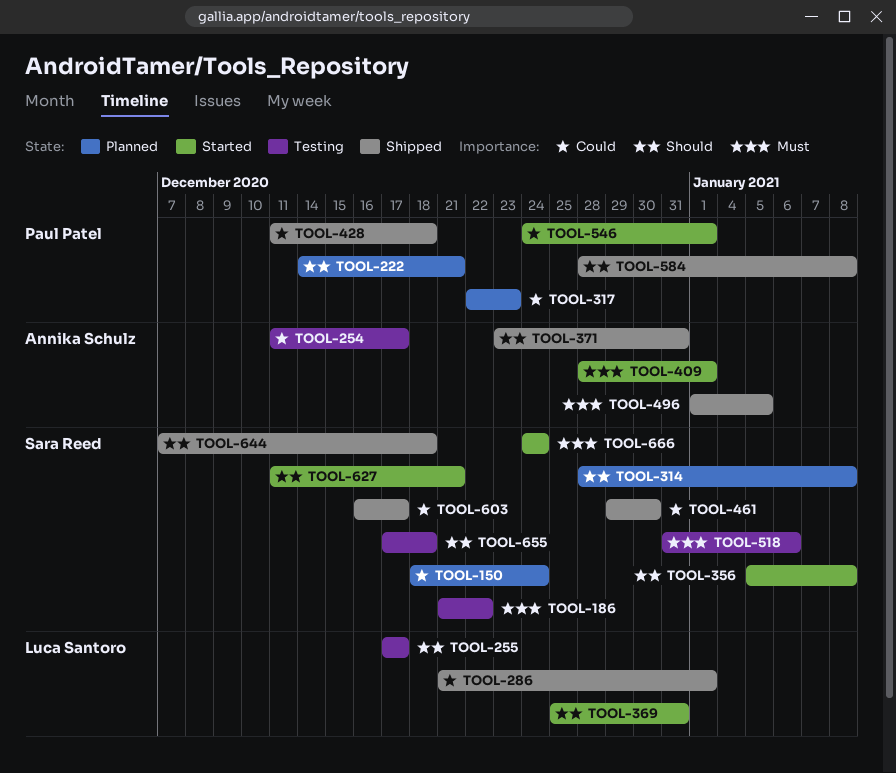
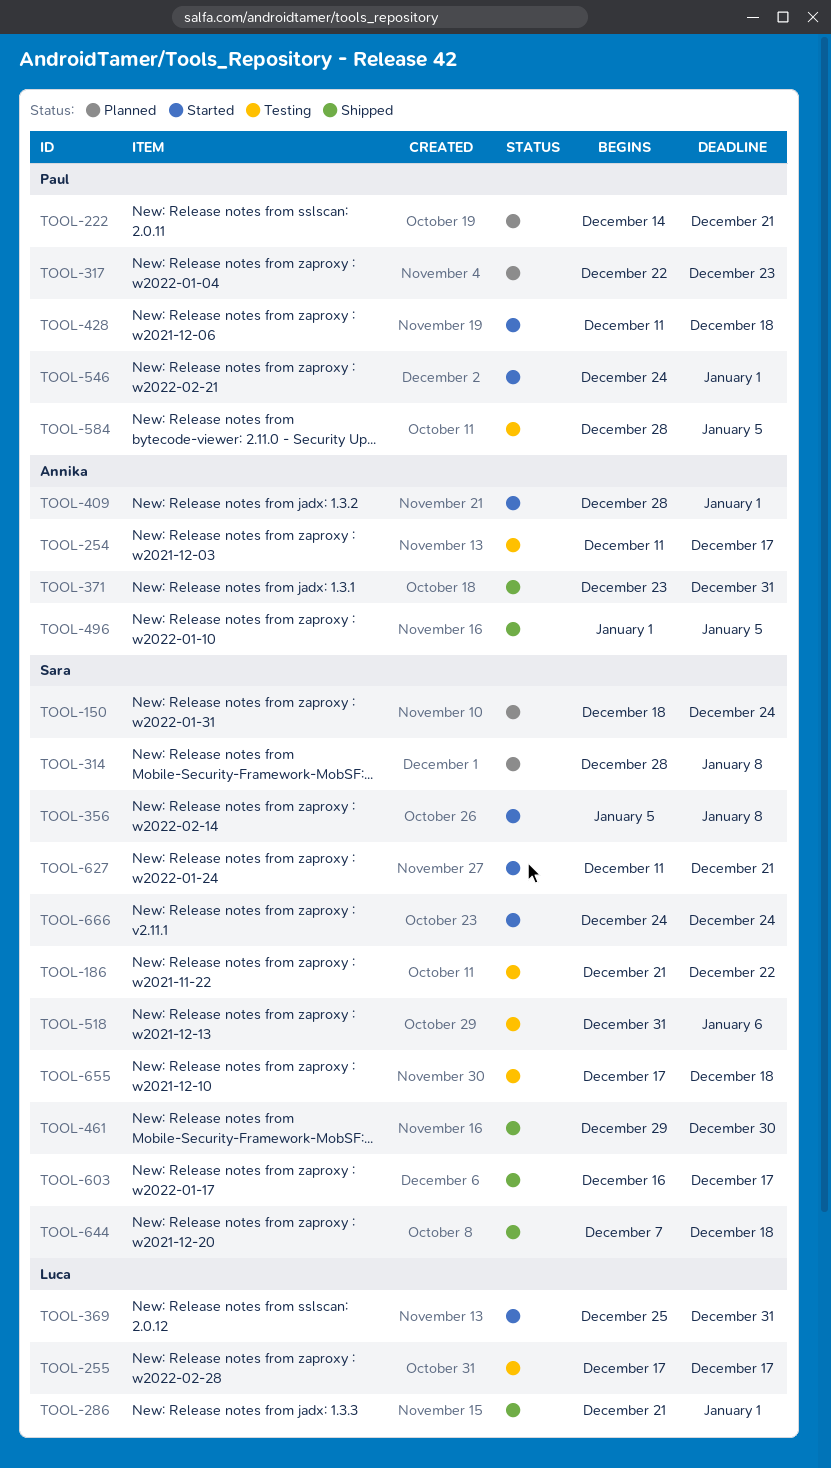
TOOL-428, status: Shipped -> Started
TOOL-584, status: Shipped -> Testing
TOOL-584, due: Jan 8 -> Jan 5

